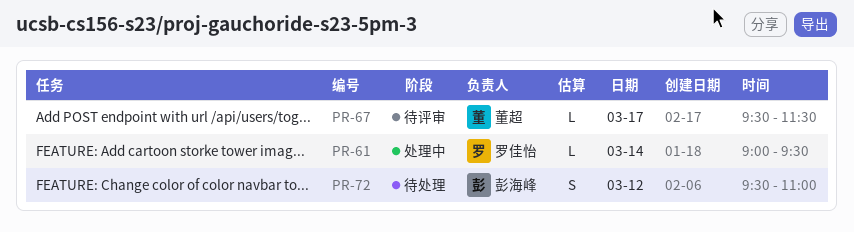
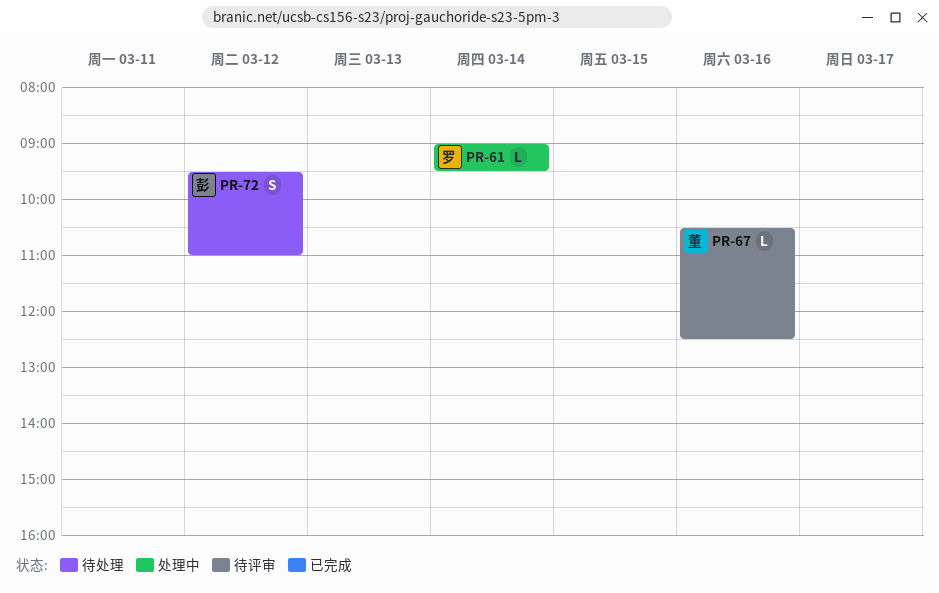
PR-67, day: Mar 17 -> Mar 16
PR-67, begins: 09:30 -> 10:30
PR-67, ends: 11:30 -> 12:30

